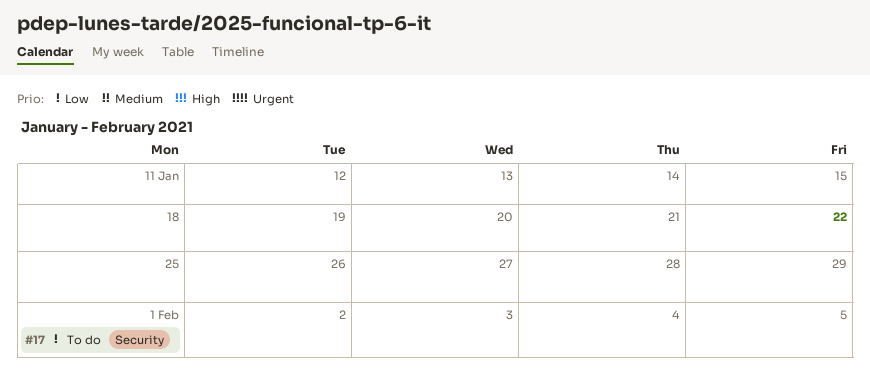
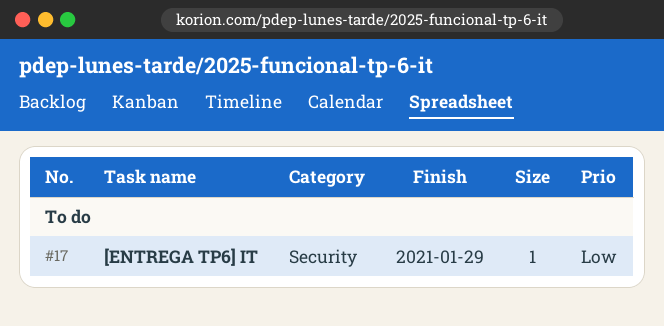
#17, due: Feb 1 -> Jan 29

